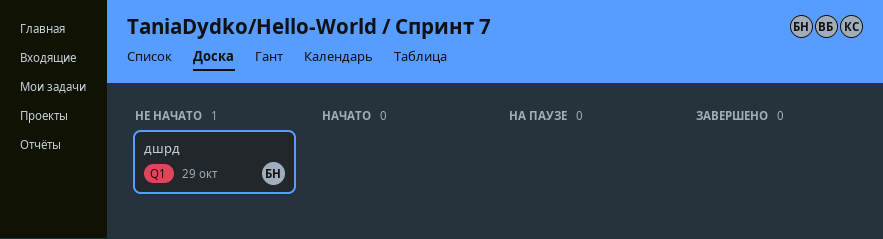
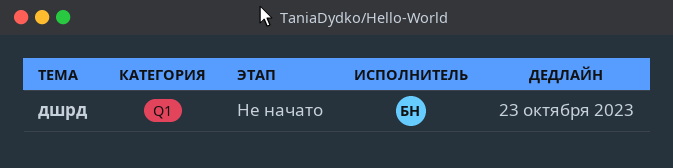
дшрд, due: Oct 29 -> Oct 23

